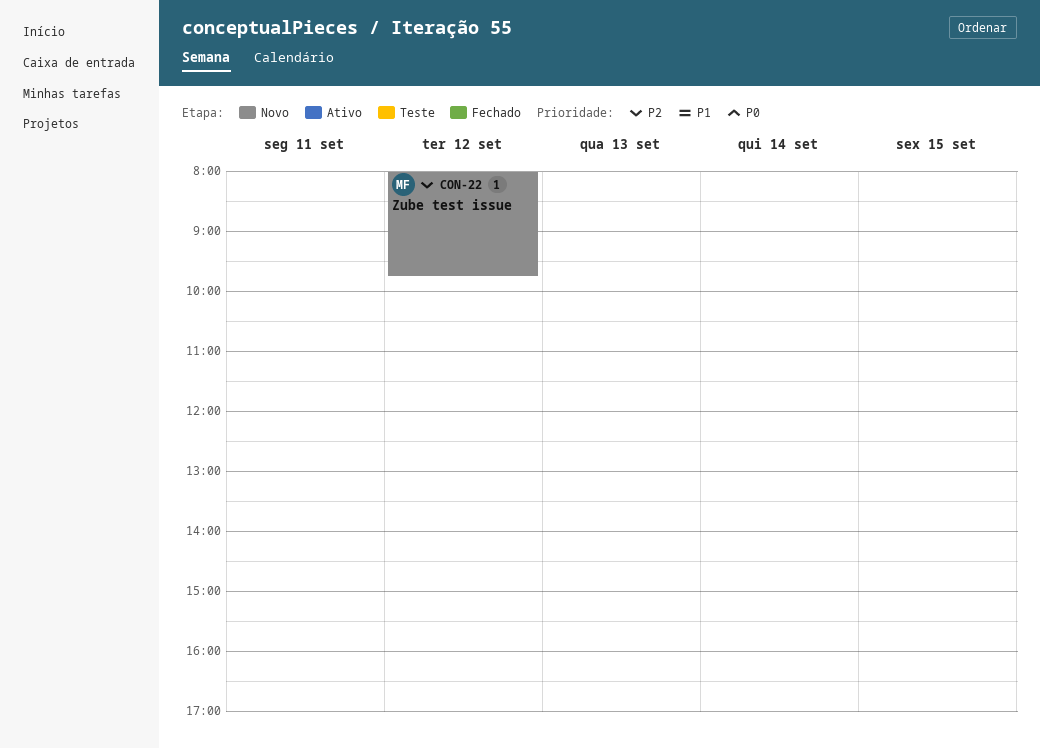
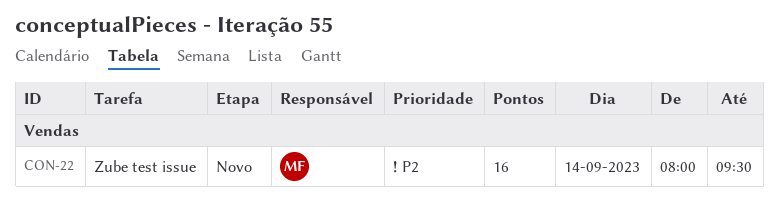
CON-22, estimate: 1 -> 16
CON-22, day: Sep 12 -> Sep 14
CON-22, ends: 09:45 -> 09:30

